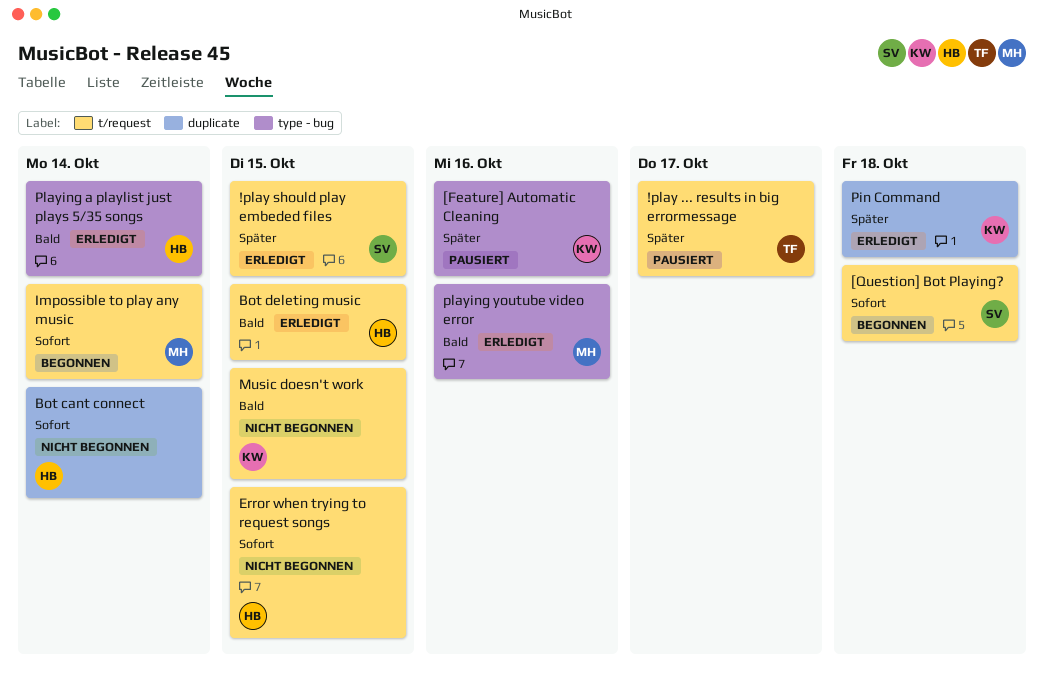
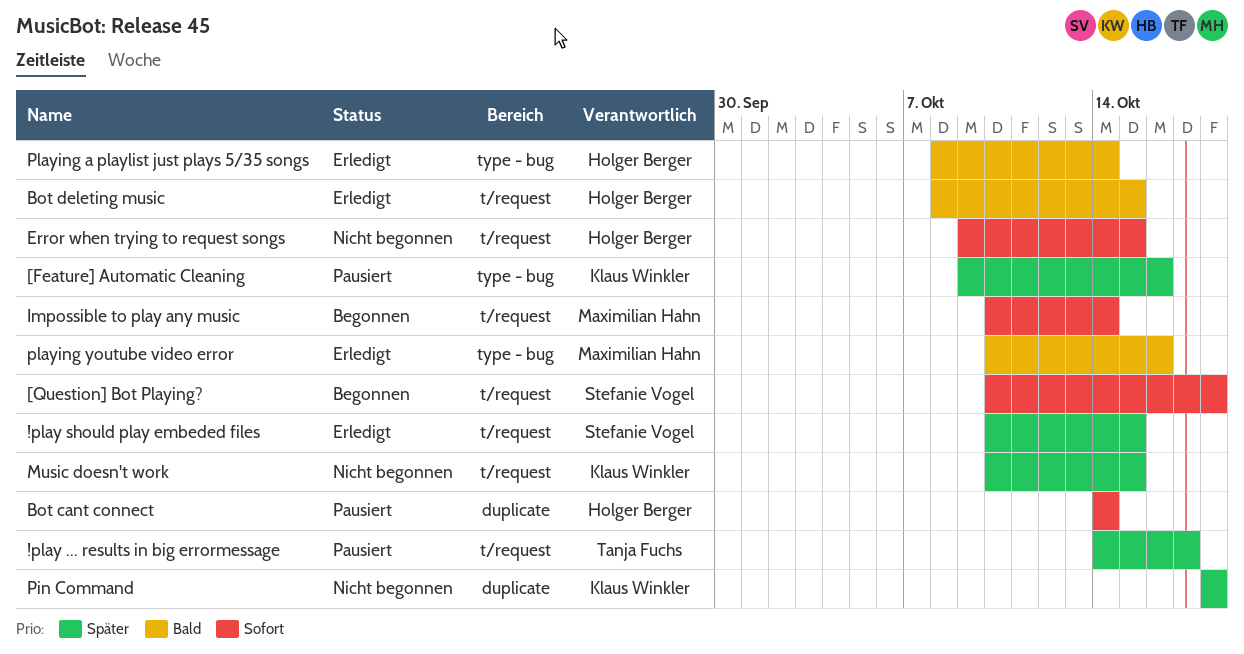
Bot cant connect, status: Nicht begonnen -> Pausiert
Music doesn't work, priority: Bald -> Später
Pin Command, status: Erledigt -> Nicht begonnen

